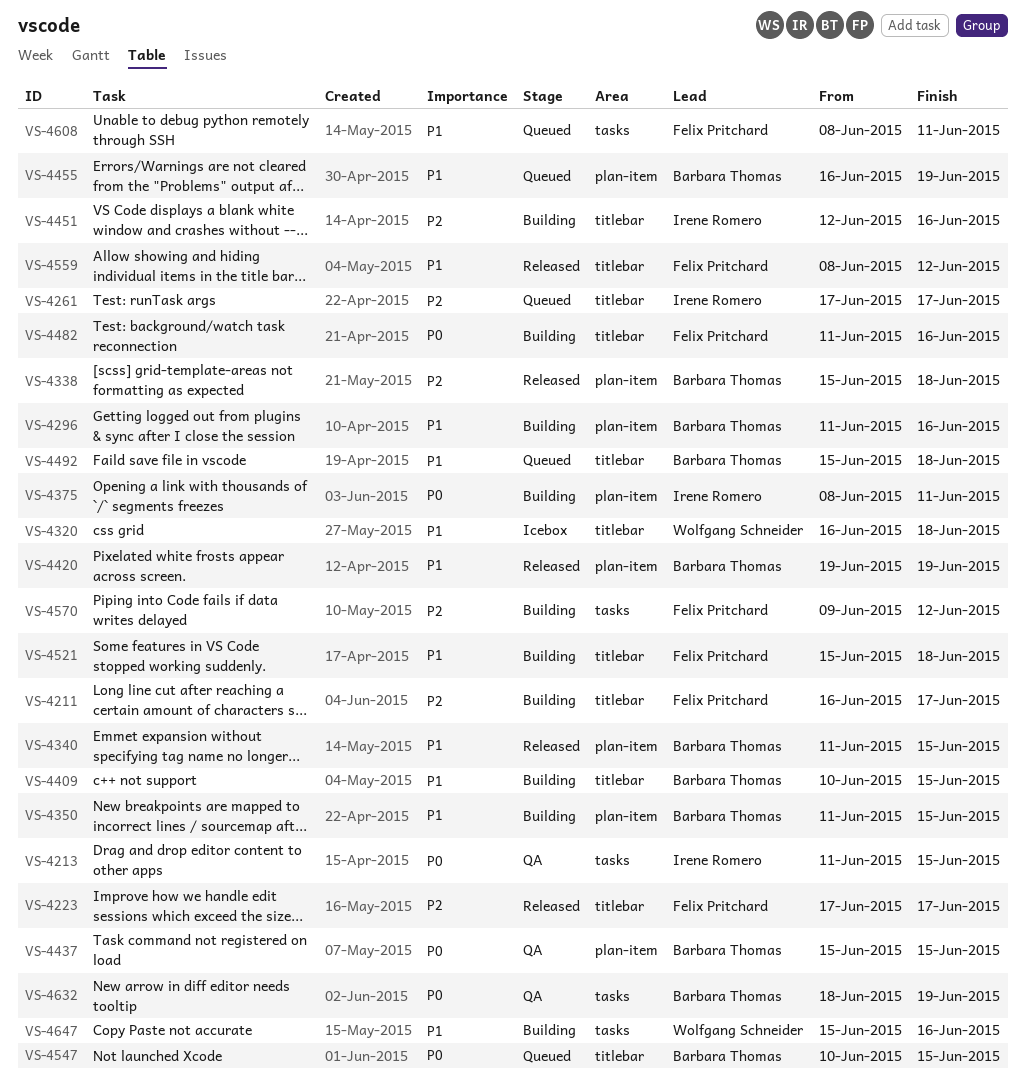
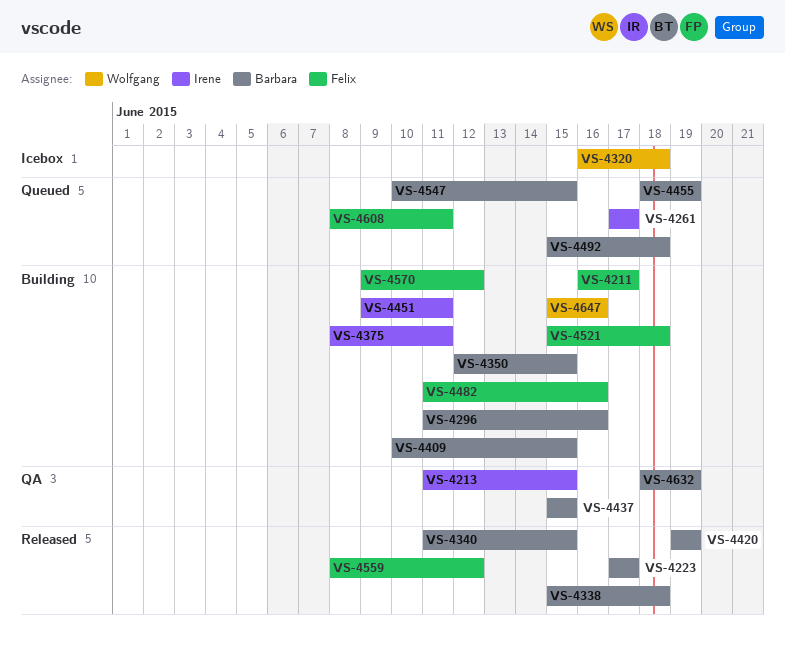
VS-4223, owner: Felix Pritchard -> Barbara Thomas
VS-4350, start: Jun 11 -> Jun 12
VS-4451, start: Jun 12 -> Jun 9
VS-4451, due: Jun 16 -> Jun 11
VS-4455, start: Jun 16 -> Jun 18

